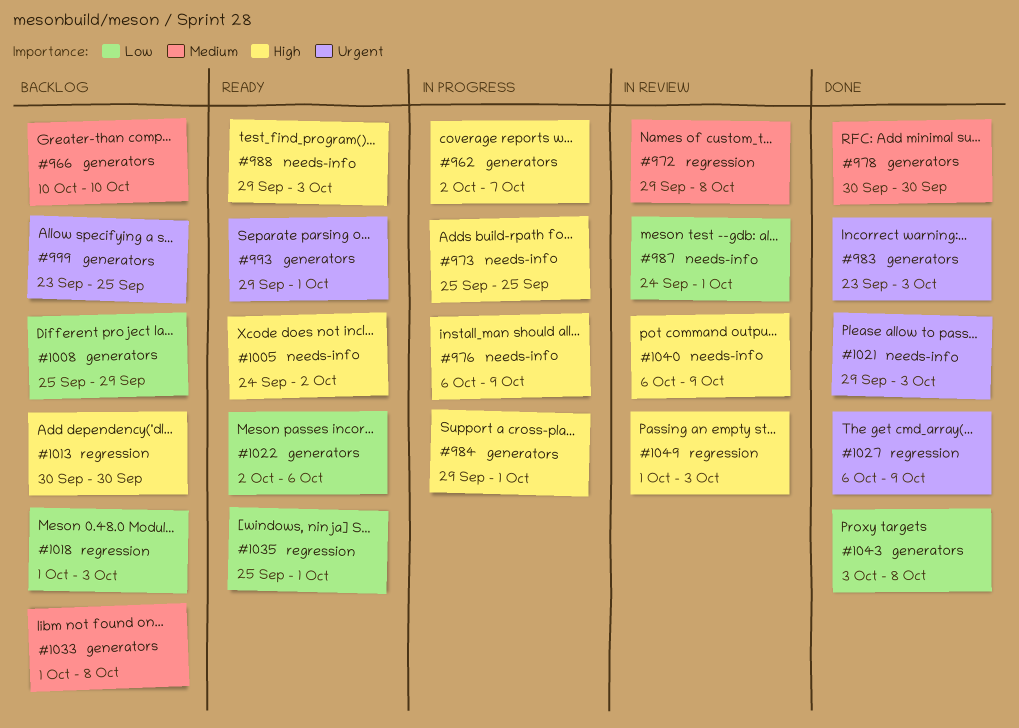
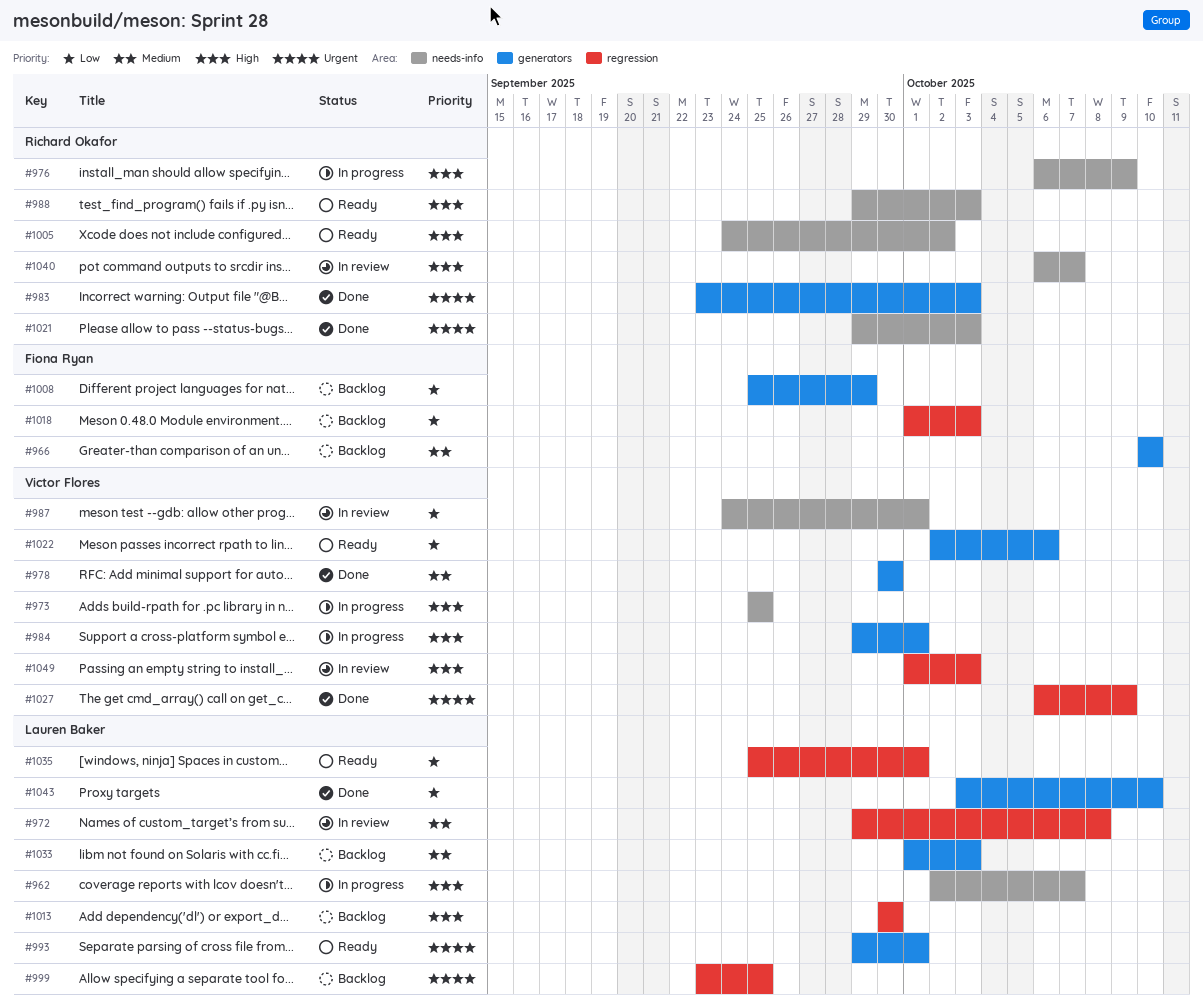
#962, label: generators -> needs-info
#999, label: generators -> regression
#1033, due: Oct 8 -> Oct 3
#1040, due: Oct 9 -> Oct 7
#1043, due: Oct 8 -> Oct 10

